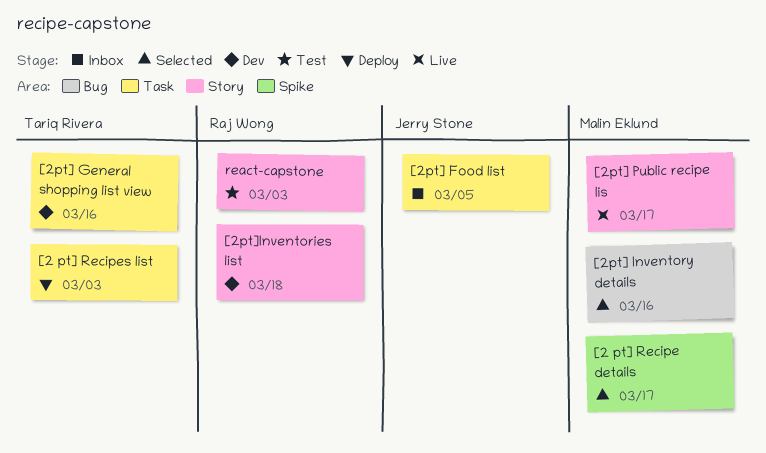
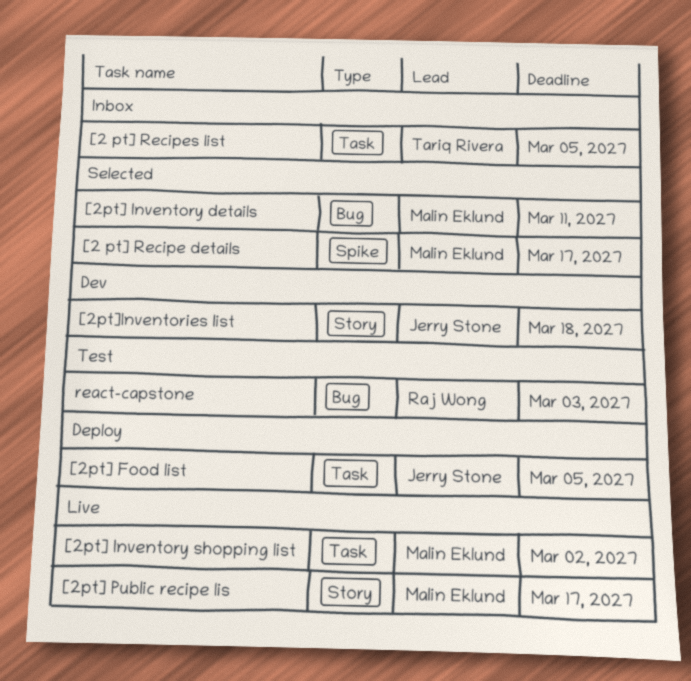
[2 pt] Recipes list, status: Deploy -> Inbox
[2 pt] Recipes list, due: Mar 3 -> Mar 5
[2pt] Food list, status: Inbox -> Deploy
[2pt] General shopping list view: present -> none
[2pt] Inventory details, due: Mar 16 -> Mar 11
[2pt] Inventory shopping list: none -> present
[2pt]Inventories list, owner: Raj Wong -> Jerry Stone
react-capstone, label: Story -> Bug

